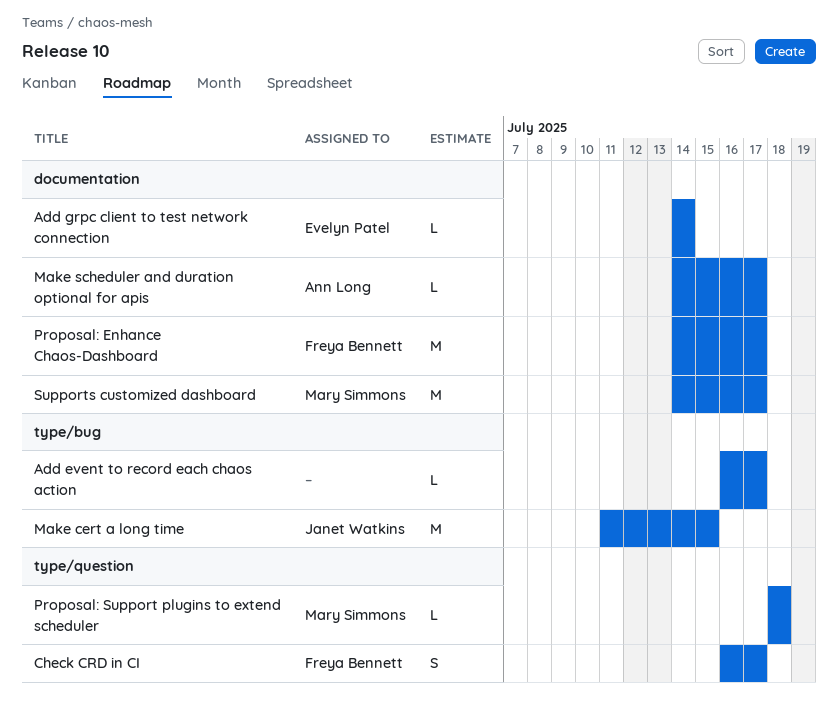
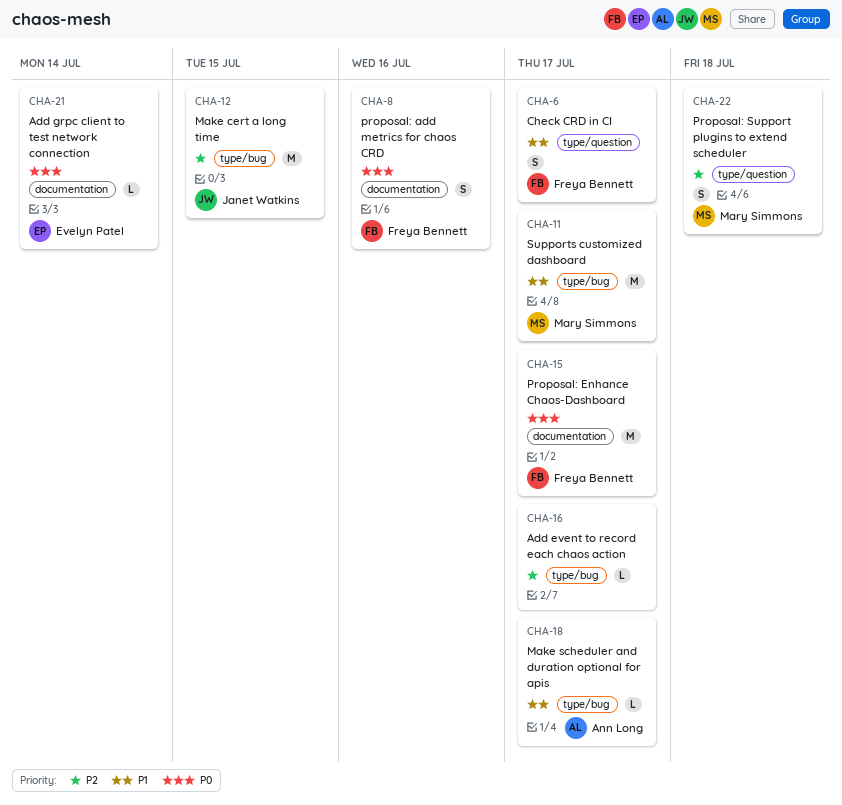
Make scheduler and duration optional for apis, label: documentation -> type/bug
proposal: add metrics for chaos CRD: none -> present
Proposal: Support plugins to extend scheduler, estimate: L -> S
Supports customized dashboard, label: documentation -> type/bug

